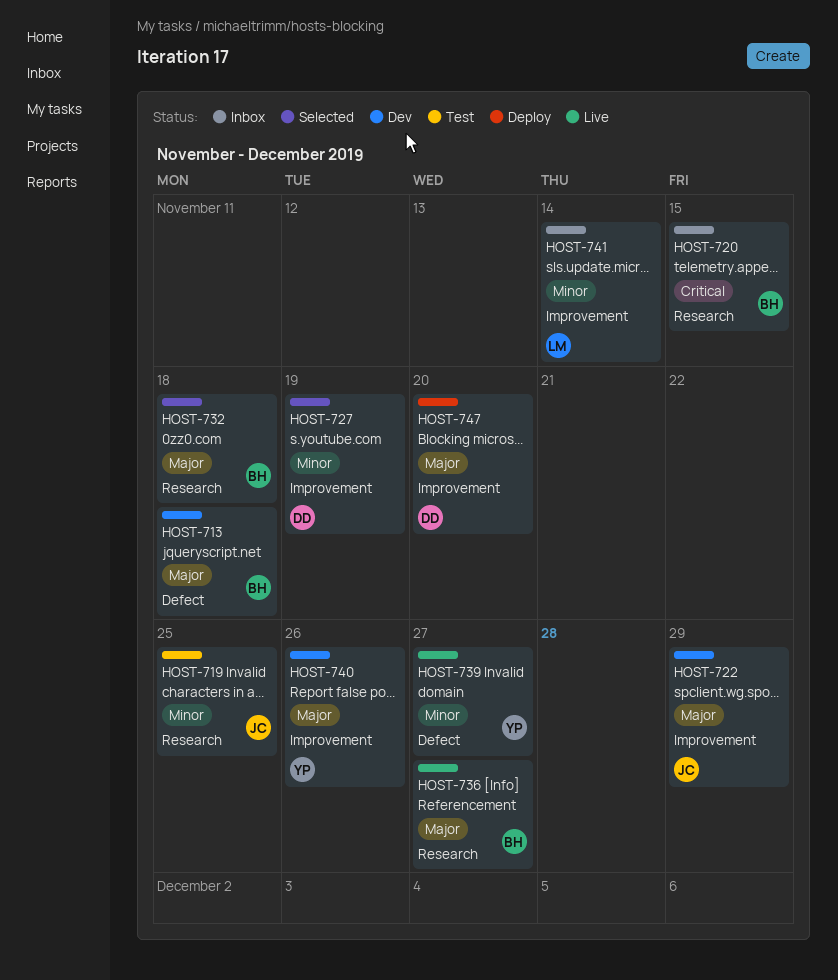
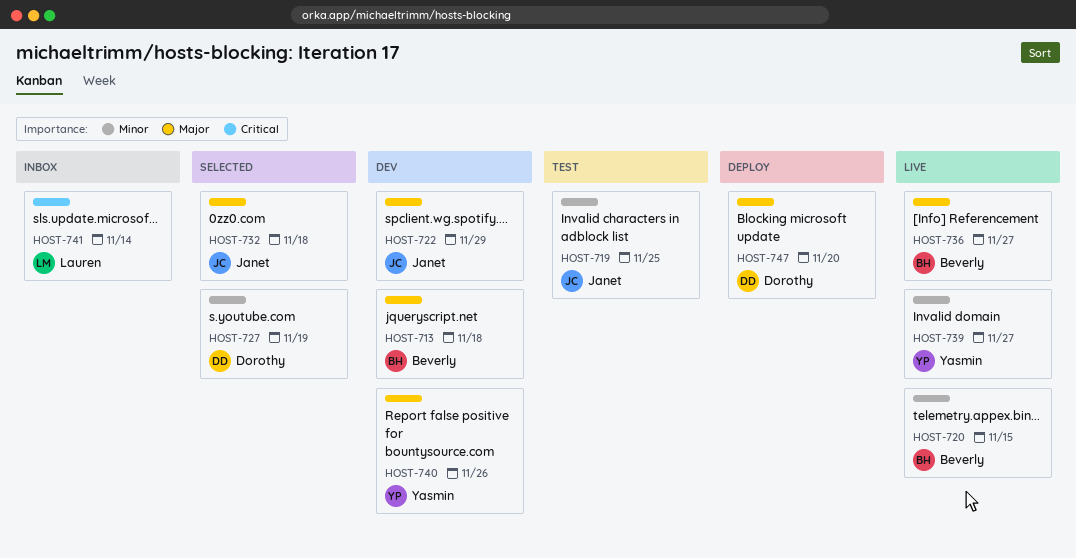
HOST-720, status: Inbox -> Live
HOST-720, priority: Critical -> Minor
HOST-732, owner: Beverly -> Janet
HOST-741, priority: Minor -> Critical

